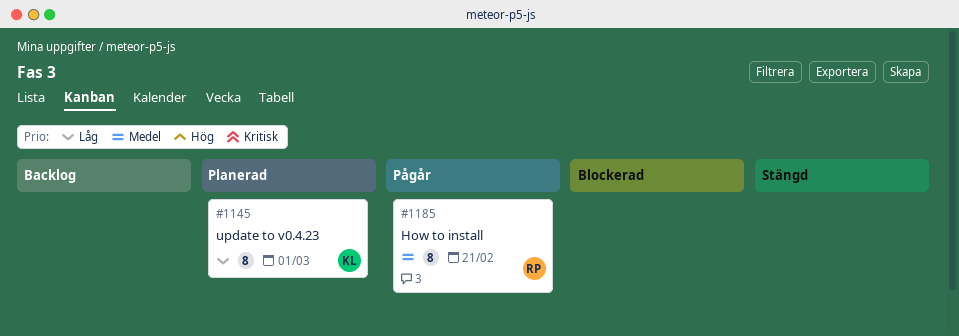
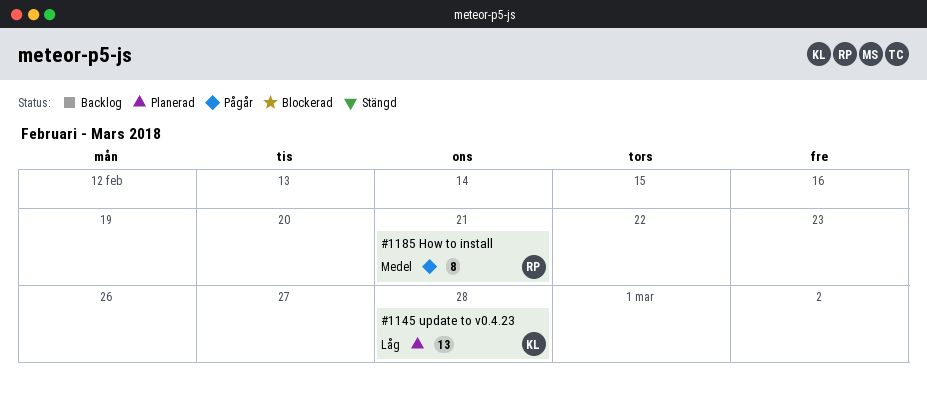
#1145, estimate: 8 -> 13
#1145, due: Mar 1 -> Feb 28

